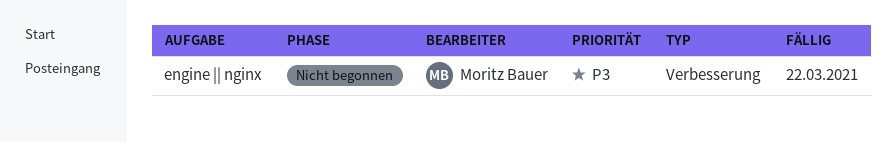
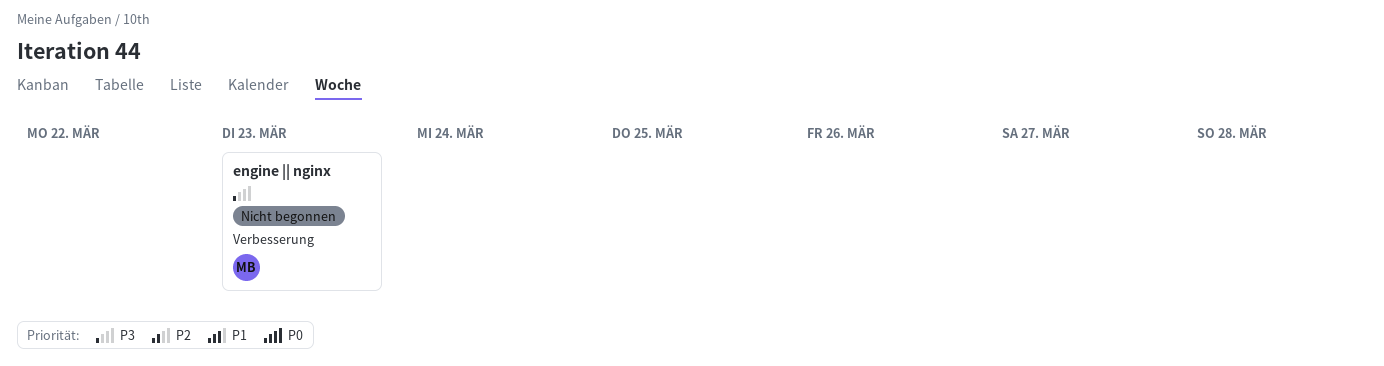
engine || nginx, due: Mar 22 -> Mar 23

